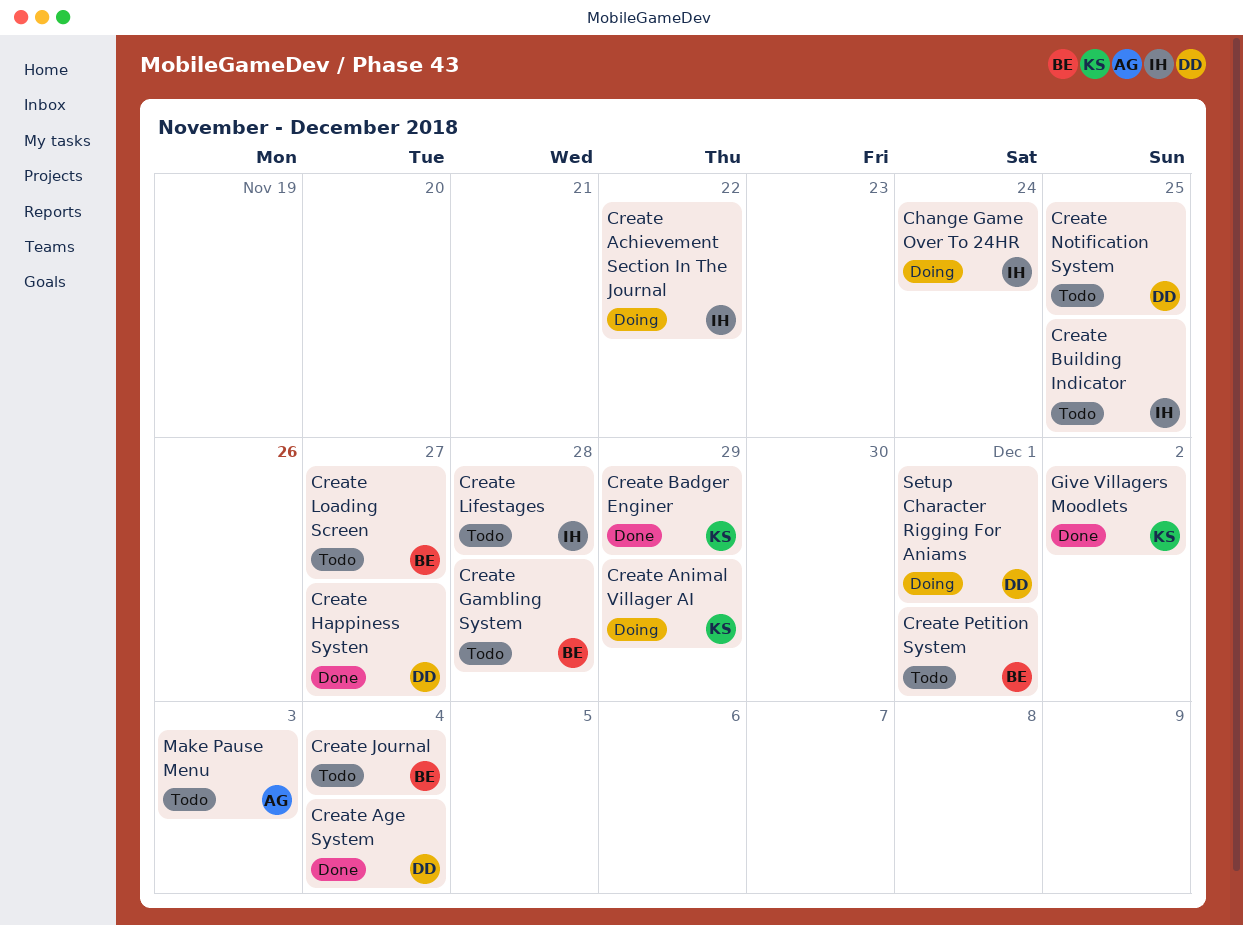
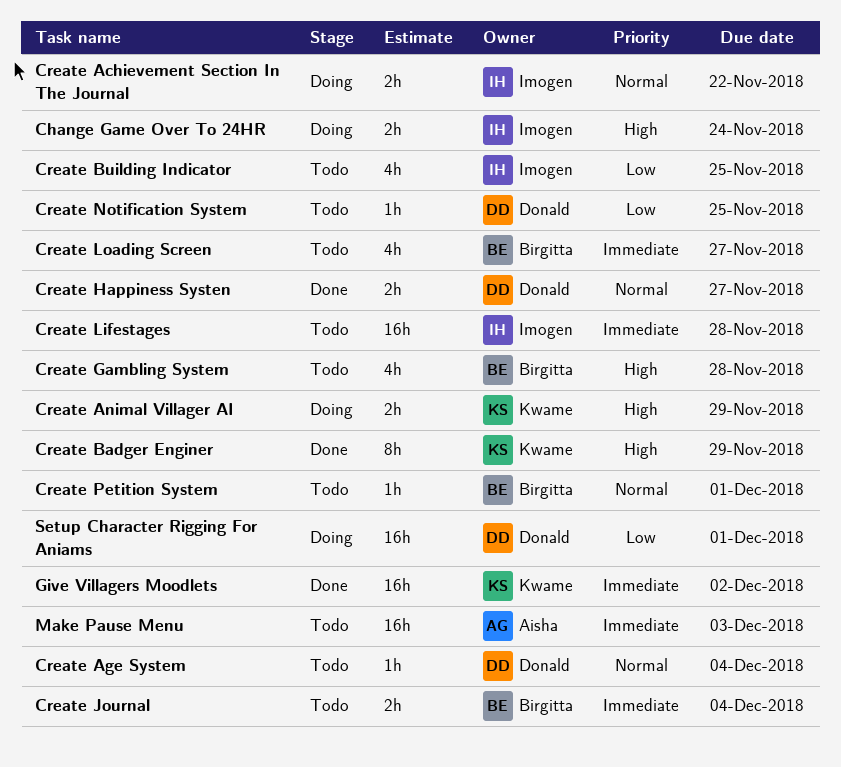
Create Age System, status: Done -> Todo

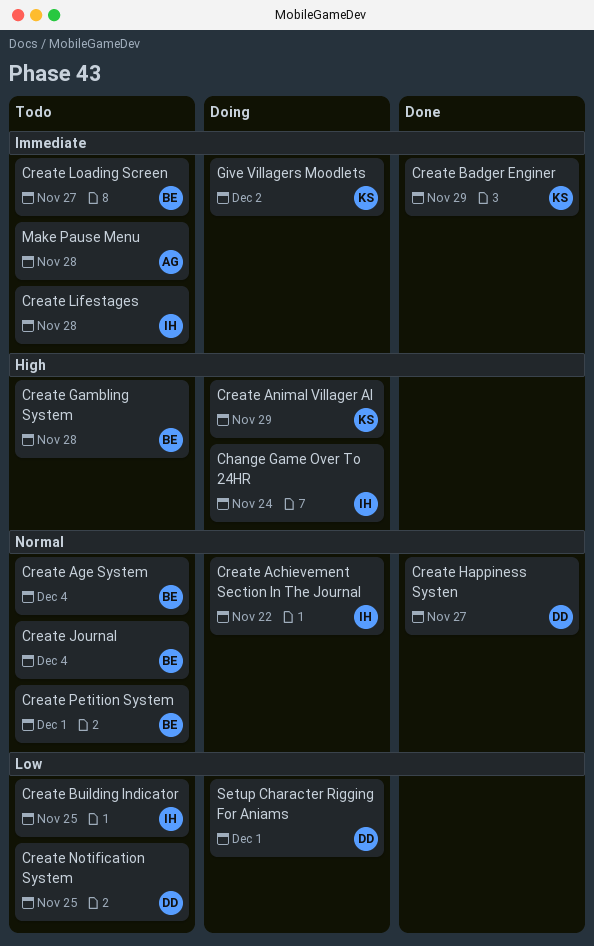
Create Age System, owner: Donald -> Birgitta
Create Badger Enginer, priority: High -> Immediate
Create Journal, priority: Immediate -> Normal
Give Villagers Moodlets, status: Done -> Doing
Make Pause Menu, due: Dec 3 -> Nov 28

